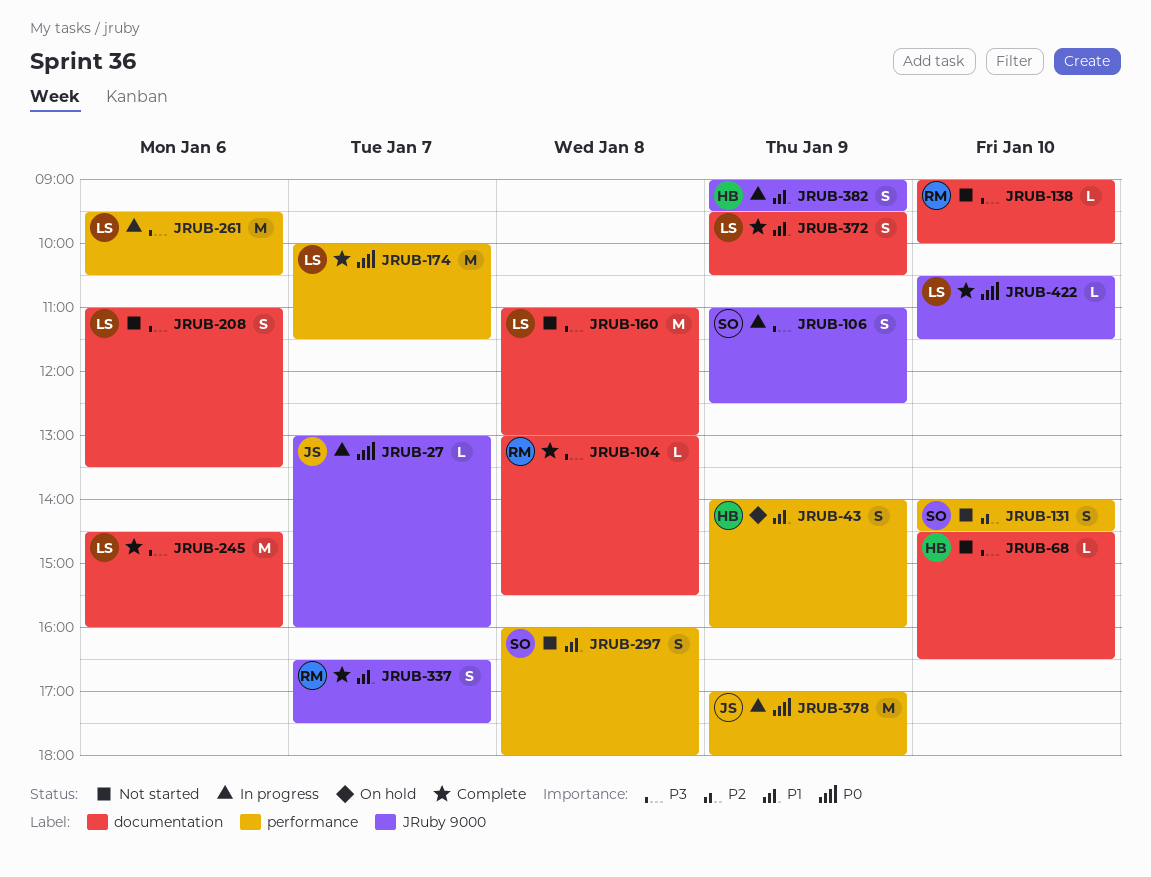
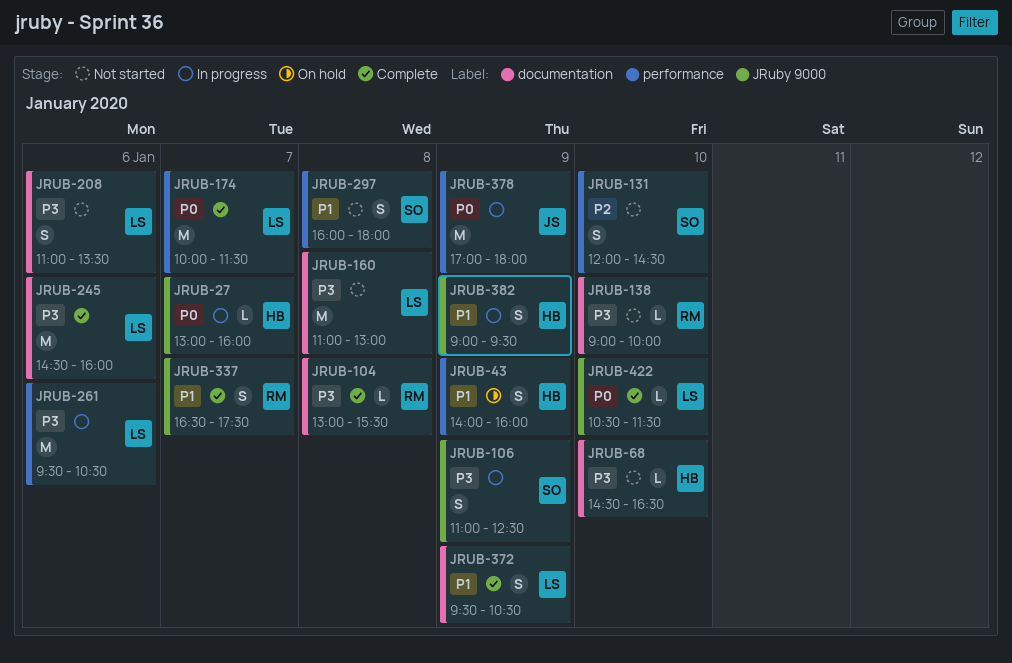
JRUB-27, owner: JS -> HB
JRUB-131, begins: 14:00 -> 12:00

